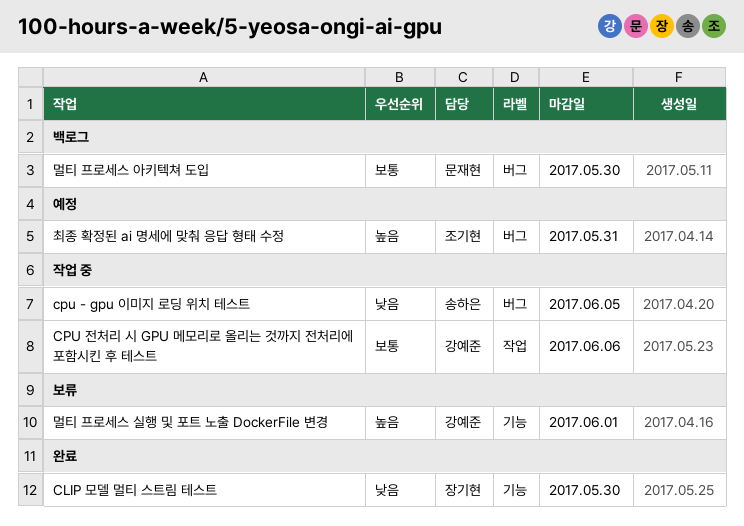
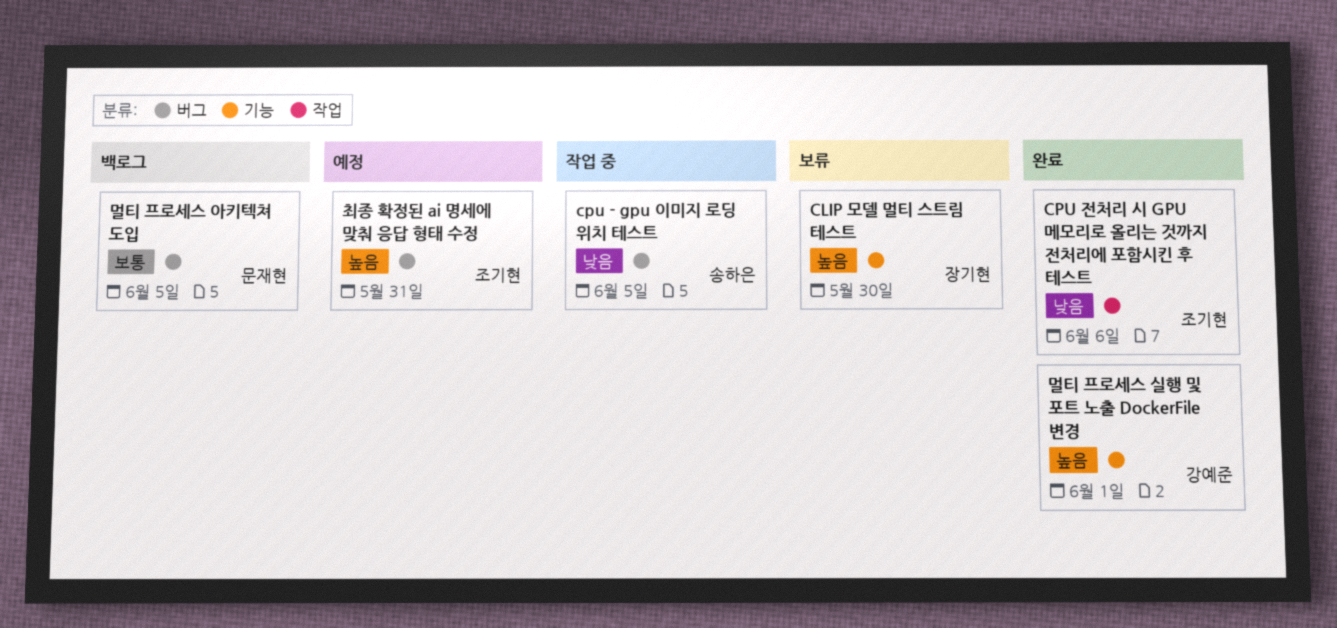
CLIP 모델 멀티 스트림 테스트, status: 완료 -> 보류
CLIP 모델 멀티 스트림 테스트, priority: 낮음 -> 높음
CPU 전처리 시 GPU 메모리로 올리는 것까지 전처리에 포함시킨 후 테스트, status: 작업 중 -> 완료
CPU 전처리 시 GPU 메모리로 올리는 것까지 전처리에 포함시킨 후 테스트, owner: 강예준 -> 조기현
CPU 전처리 시 GPU 메모리로 올리는 것까지 전처리에 포함시킨 후 테스트, priority: 보통 -> 낮음
멀티 프로세스 실행 및 포트 노출 DockerFile 변경, status: 보류 -> 완료
멀티 프로세스 아키텍쳐 도입, due: May 30 -> Jun 5

